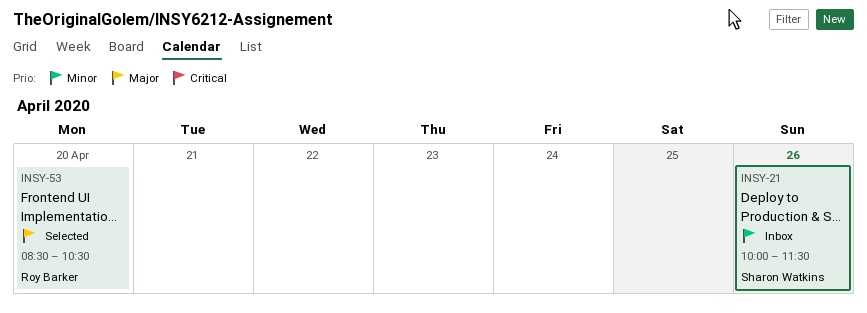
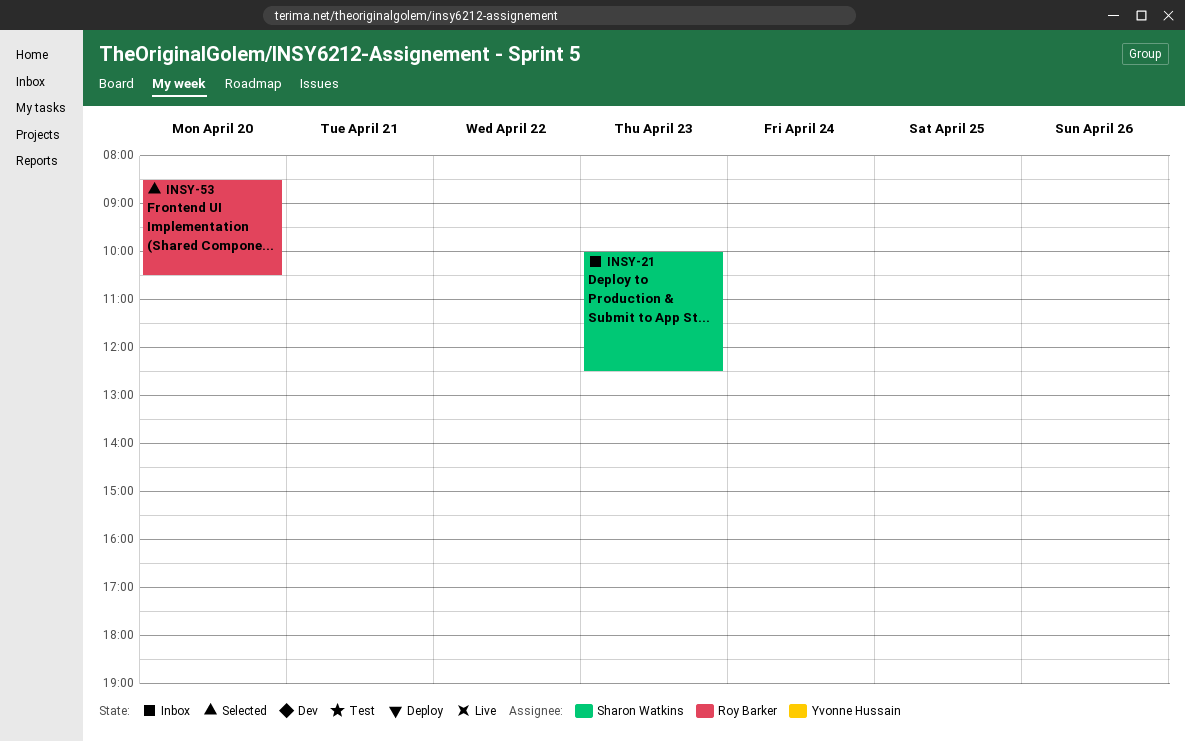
INSY-21, day: Apr 26 -> Apr 23
INSY-21, ends: 11:30 -> 12:30

